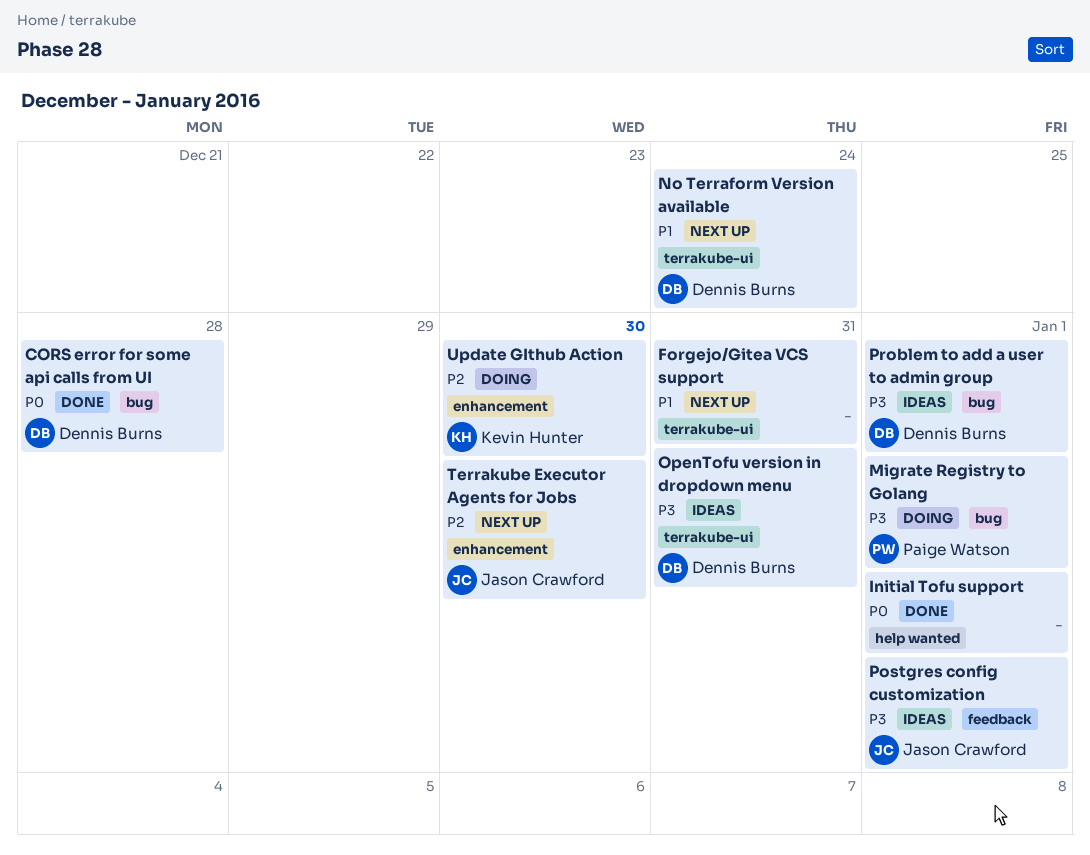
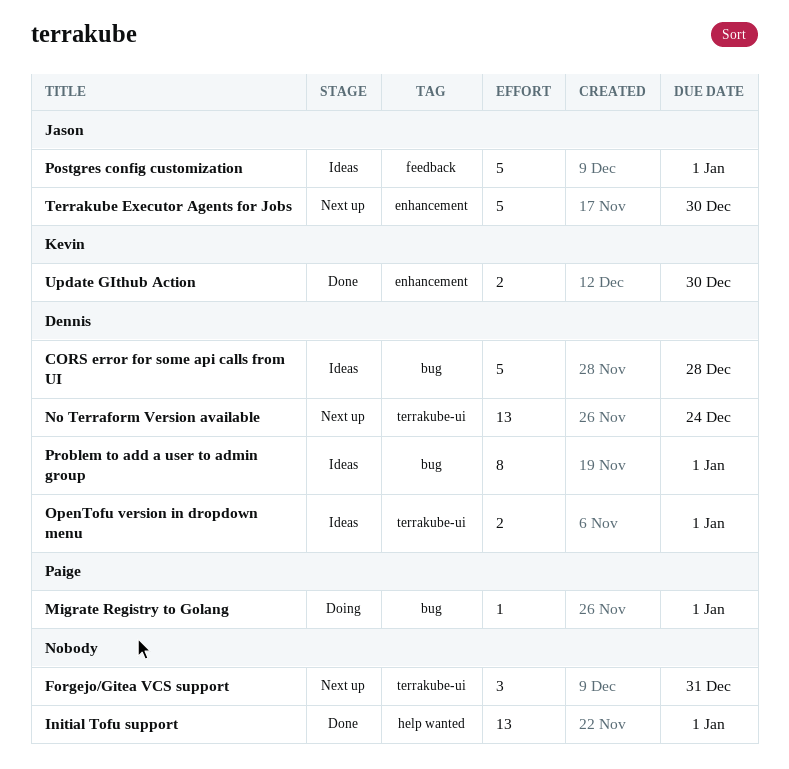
CORS error for some api calls from UI, status: Done -> Ideas
OpenTofu version in dropdown menu, due: Dec 31 -> Jan 1
Update GIthub Action, status: Doing -> Done

